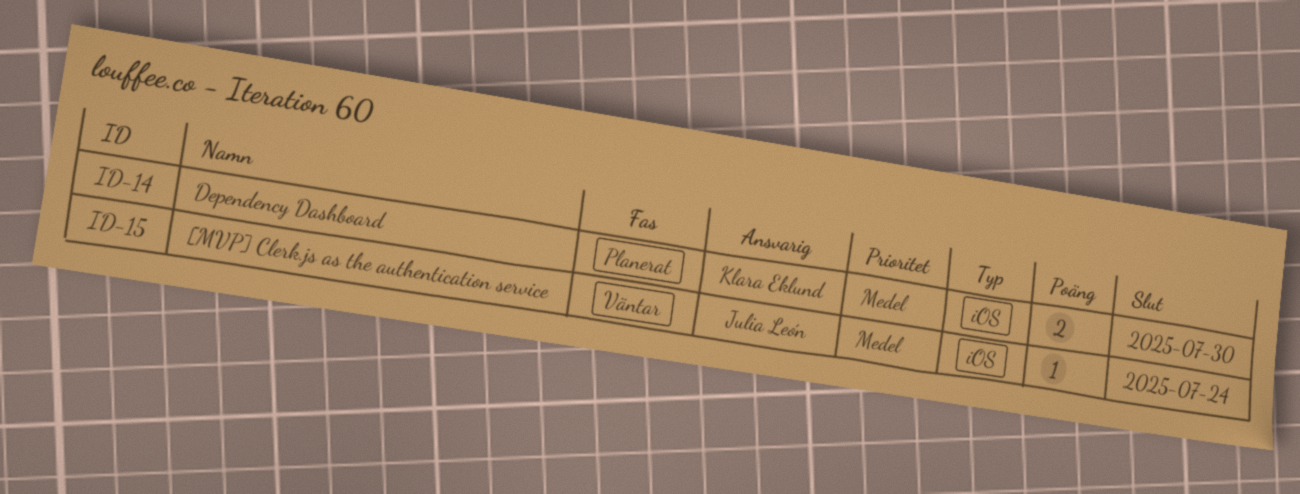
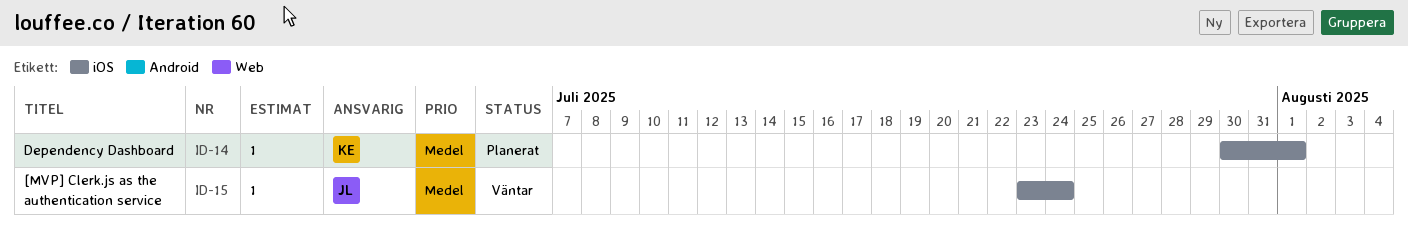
ID-14, estimate: 2 -> 1
ID-14, due: Jul 30 -> Aug 1

